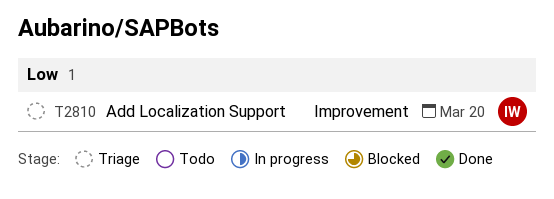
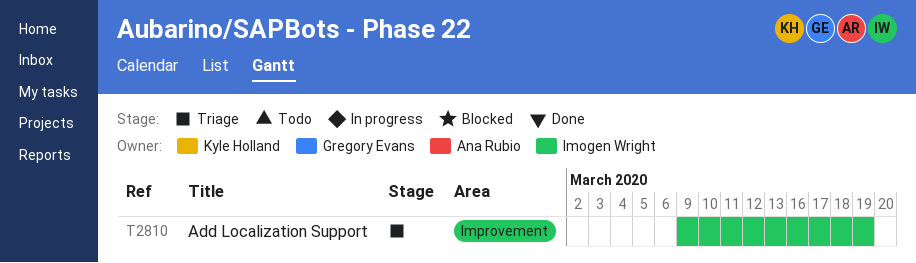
T2810, due: Mar 20 -> Mar 19

